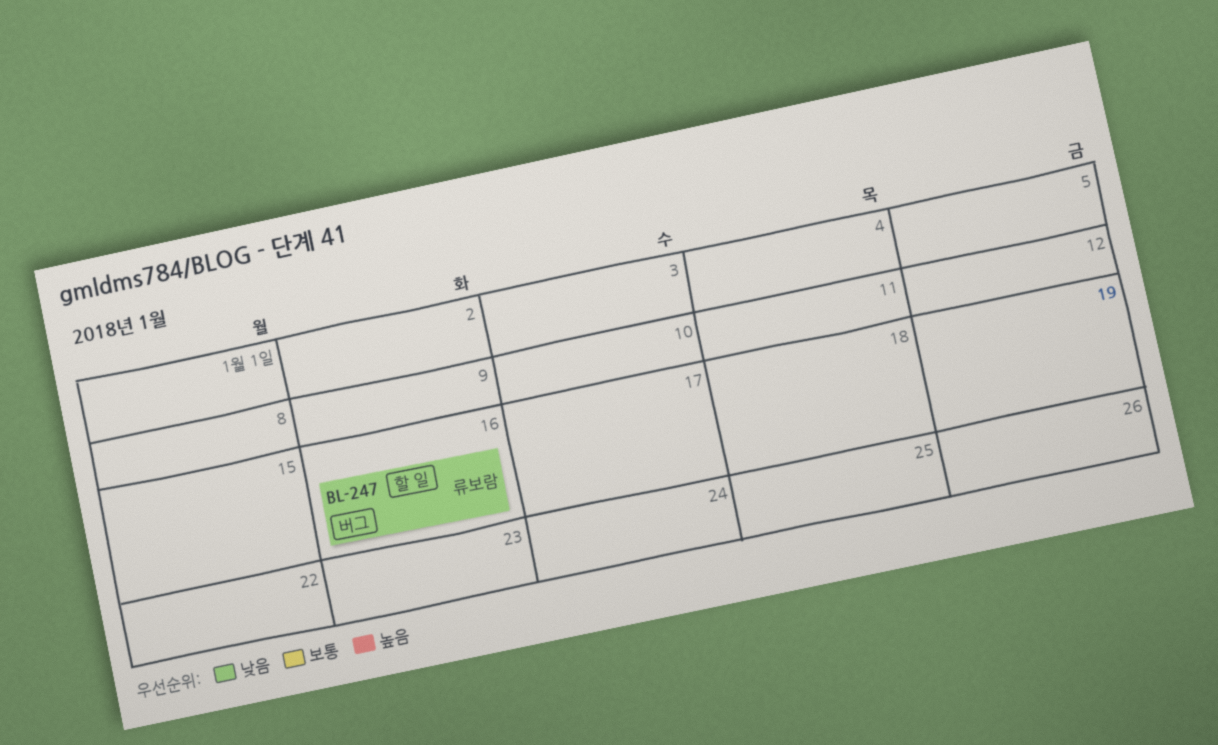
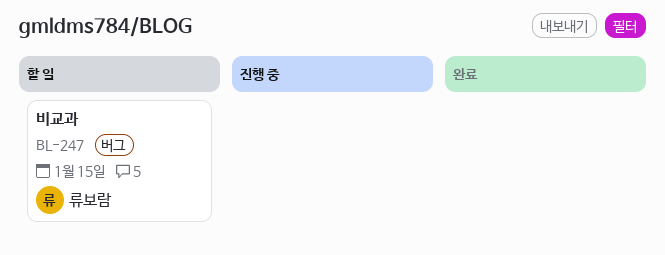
BL-247, due: Jan 16 -> Jan 15

